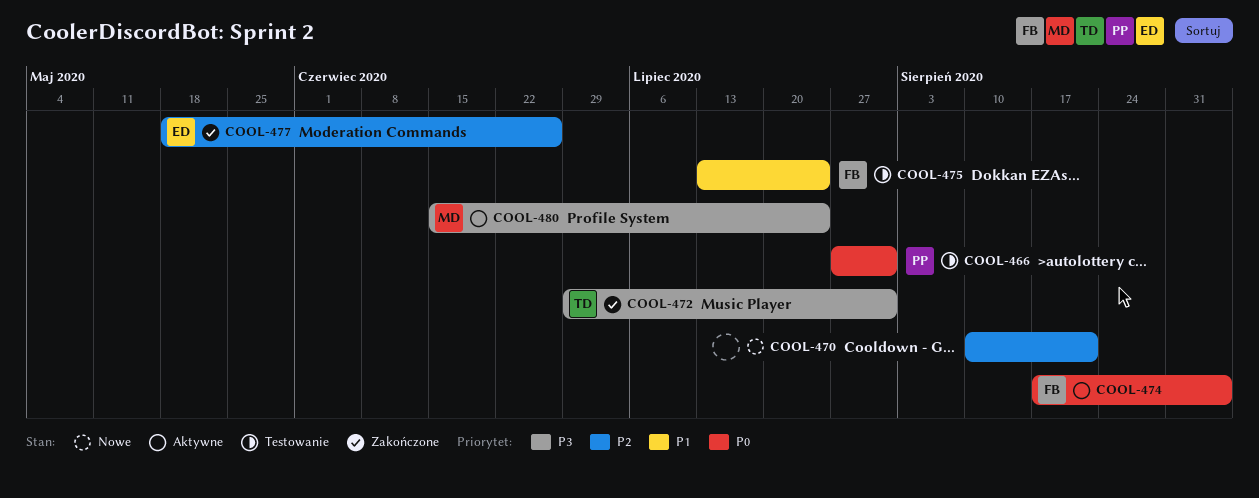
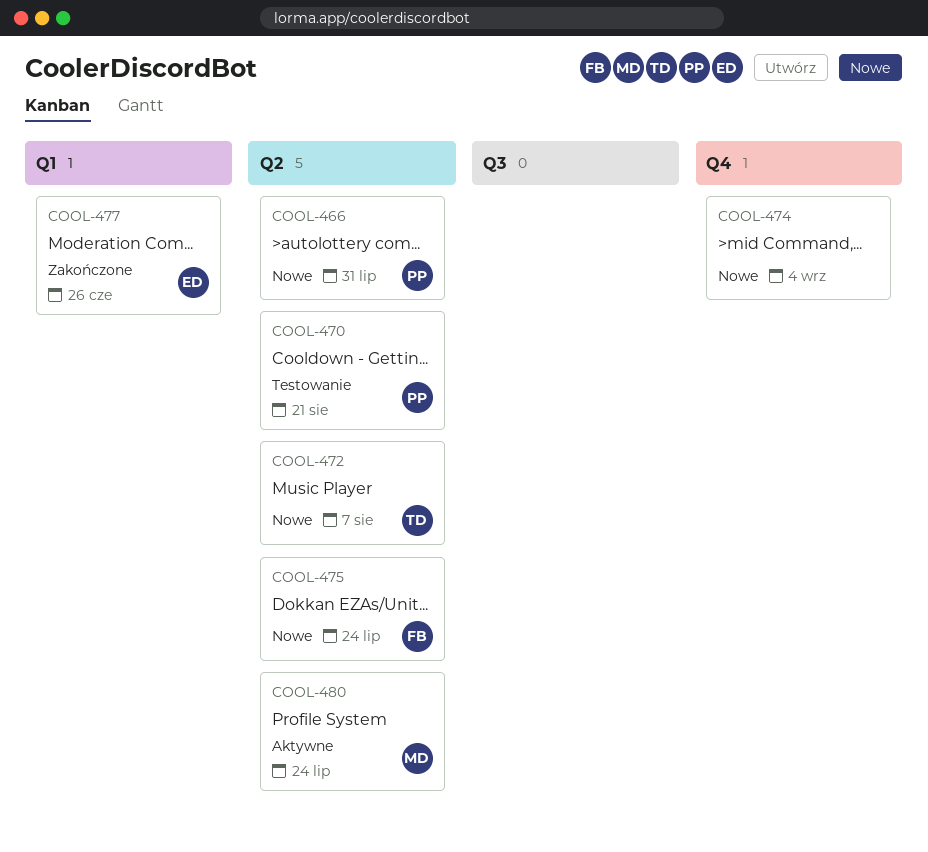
COOL-466, status: Testowanie -> Nowe
COOL-470, status: Nowe -> Testowanie
COOL-470, owner: none -> PP
COOL-472, status: Zakończone -> Nowe
COOL-472, due: Jul 31 -> Aug 7
COOL-474, status: Aktywne -> Nowe
COOL-474, owner: FB -> none
COOL-475, status: Testowanie -> Nowe

